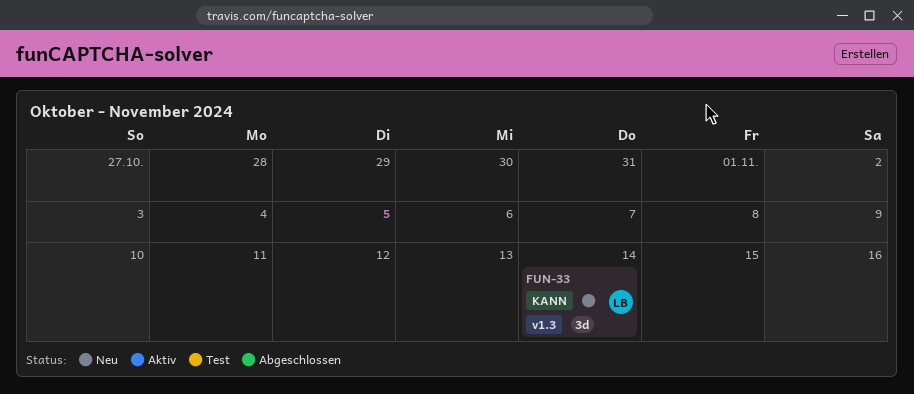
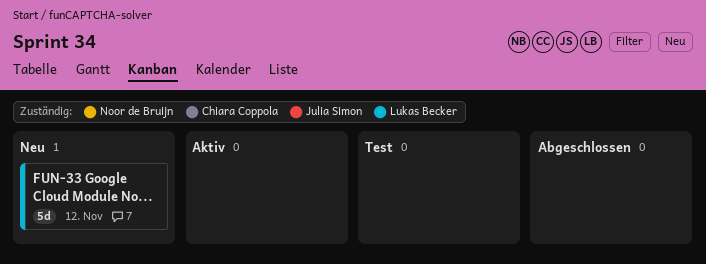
FUN-33, estimate: 3d -> 5d
FUN-33, due: Nov 14 -> Nov 12

